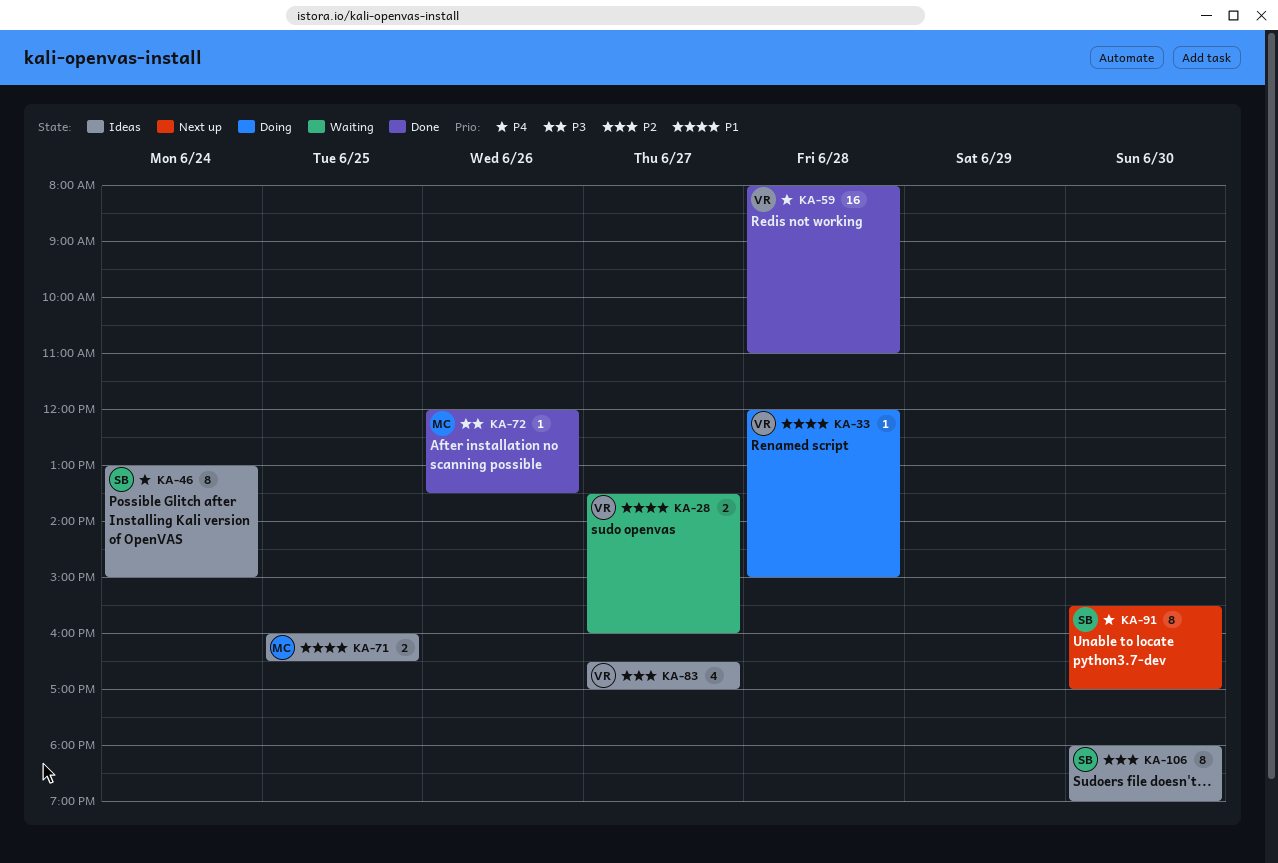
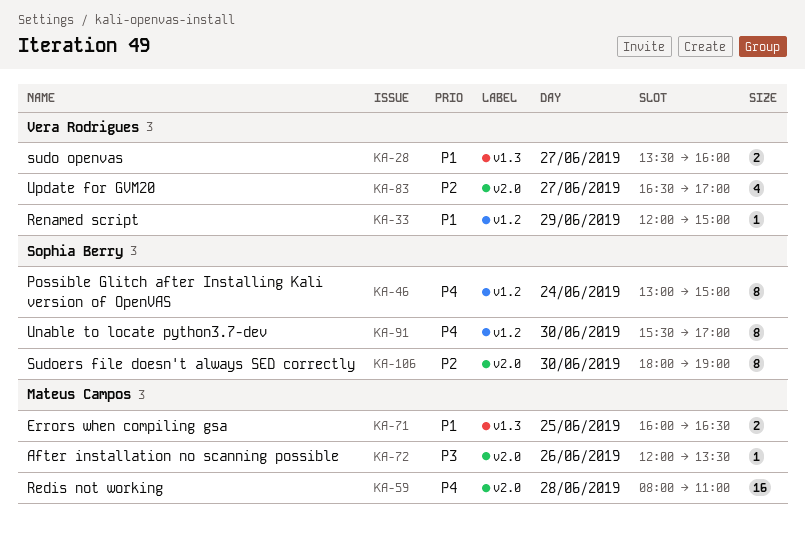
KA-33, day: Jun 28 -> Jun 29
KA-59, owner: Vera Rodrigues -> Mateus Campos

